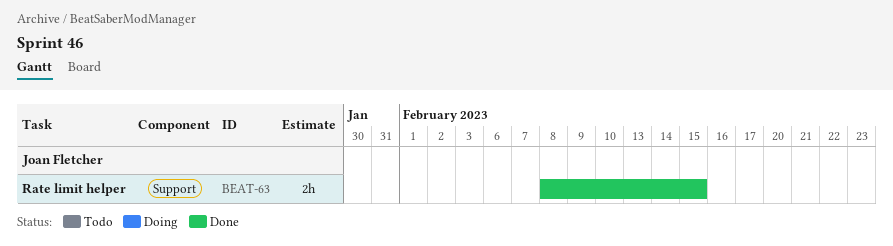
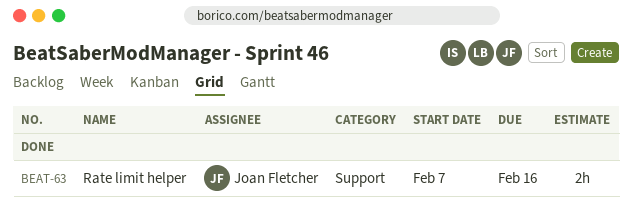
BEAT-63, start: Feb 8 -> Feb 7
BEAT-63, due: Feb 15 -> Feb 16

